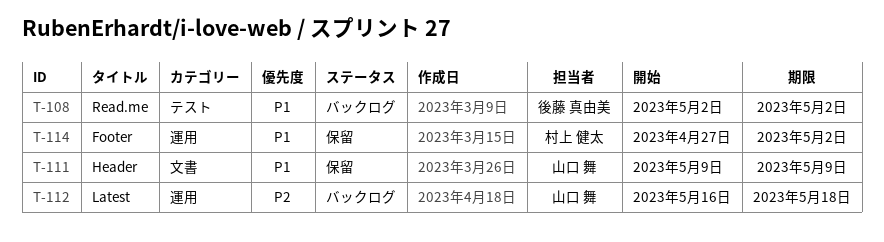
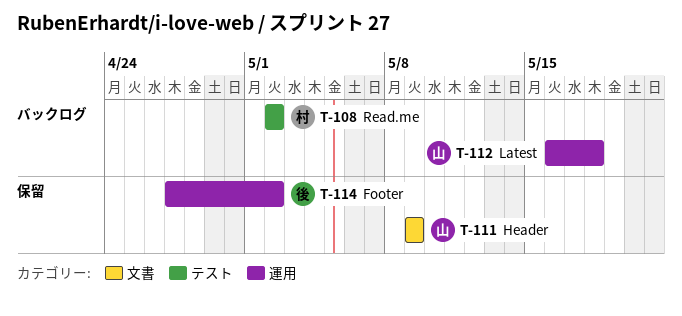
T-108, owner: 後藤 真由美 -> 村上 健太
T-114, owner: 村上 健太 -> 後藤 真由美

